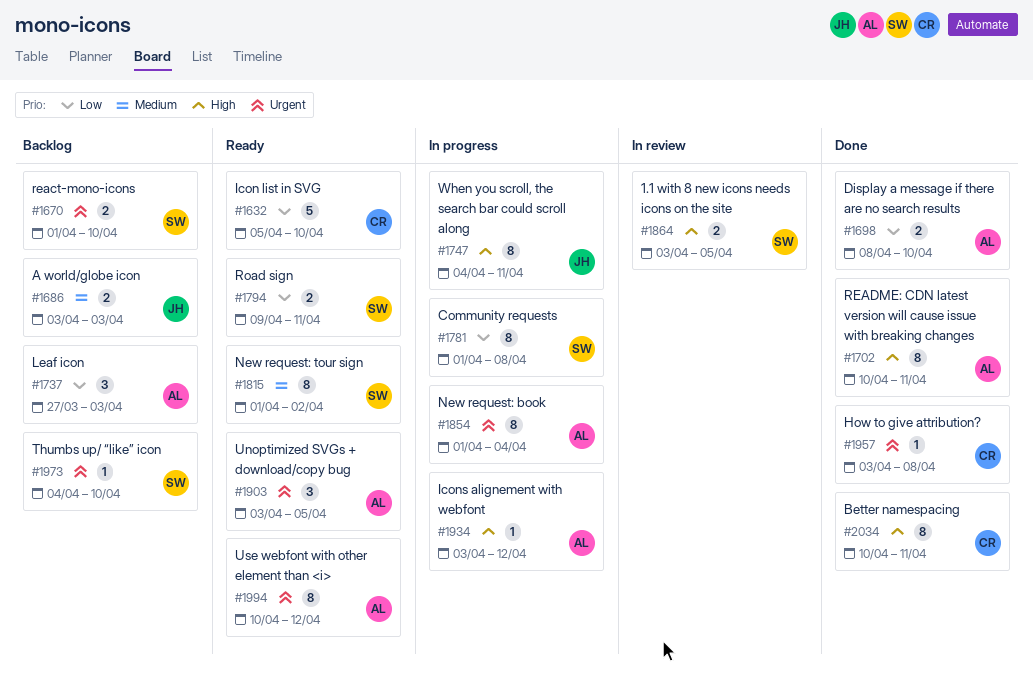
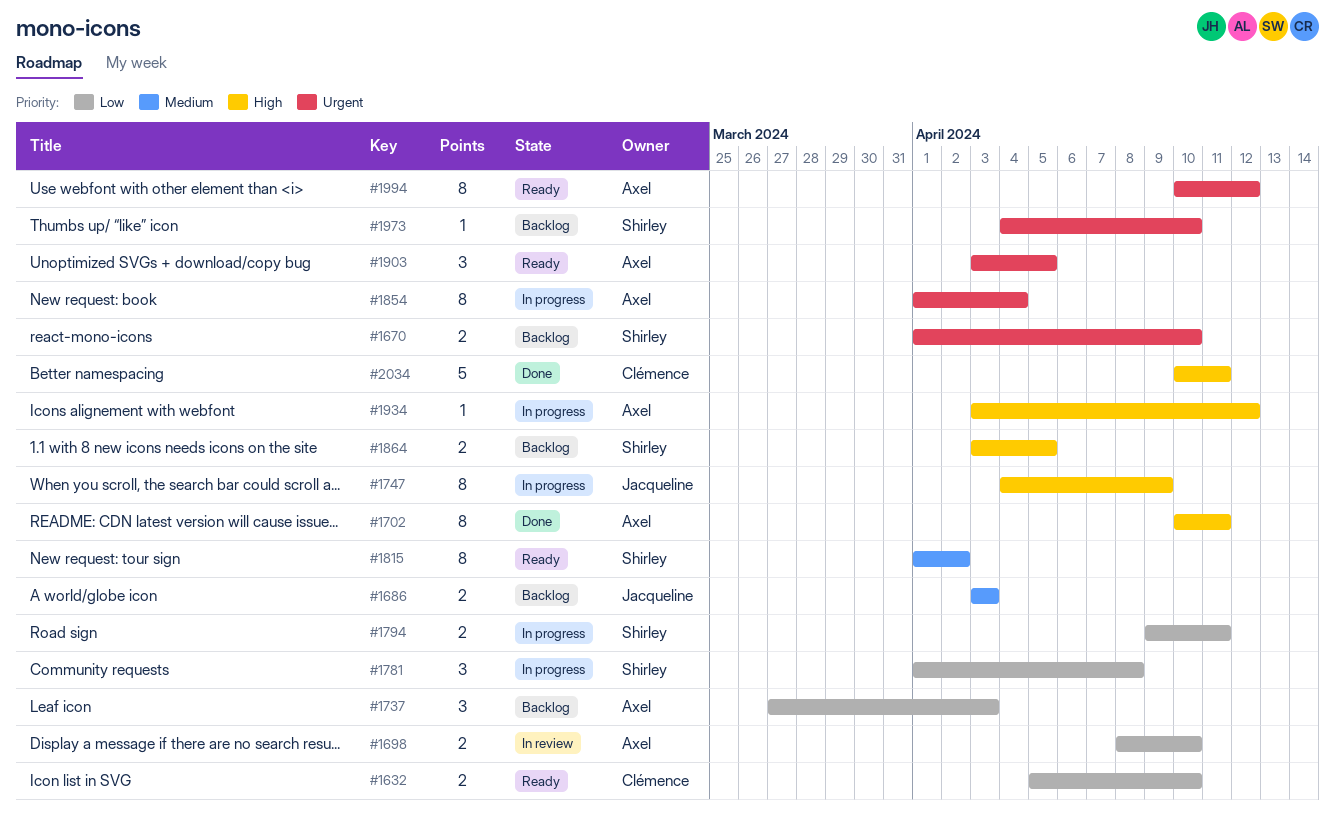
#1632, estimate: 5 -> 2
#1698, status: Done -> In review
#1747, due: Apr 11 -> Apr 9
#1781, estimate: 8 -> 3
#1794, status: Ready -> In progress
#1864, status: In review -> Backlog
#1957: present -> none
#2034, estimate: 8 -> 5

